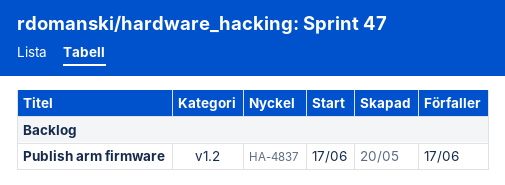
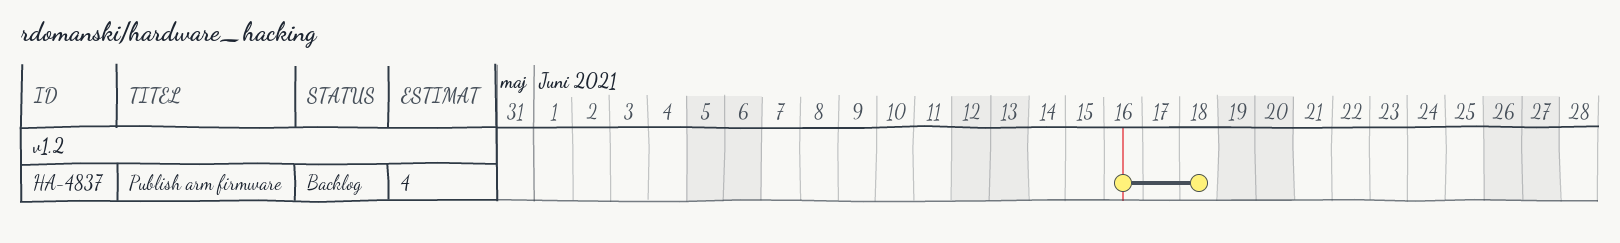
HA-4837, start: Jun 17 -> Jun 16
HA-4837, due: Jun 17 -> Jun 18

